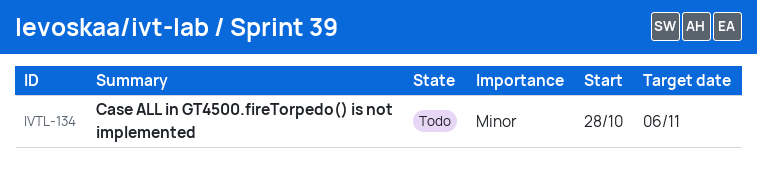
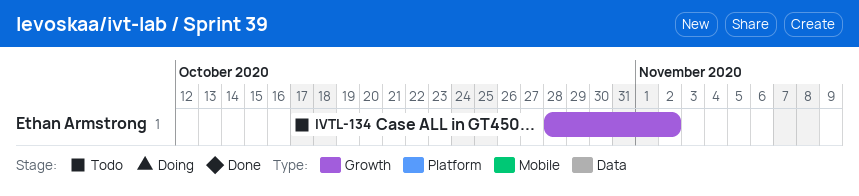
IVTL-134, due: Nov 6 -> Nov 2

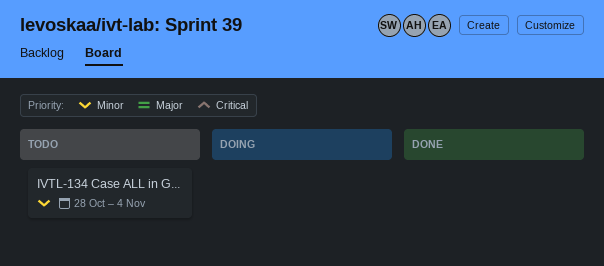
IVTL-134, due: Nov 2 -> Nov 4

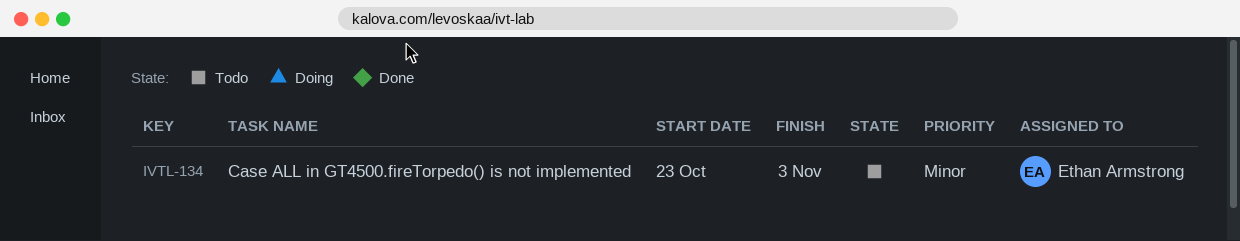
IVTL-134, start: Oct 28 -> Oct 23
IVTL-134, due: Nov 4 -> Nov 3

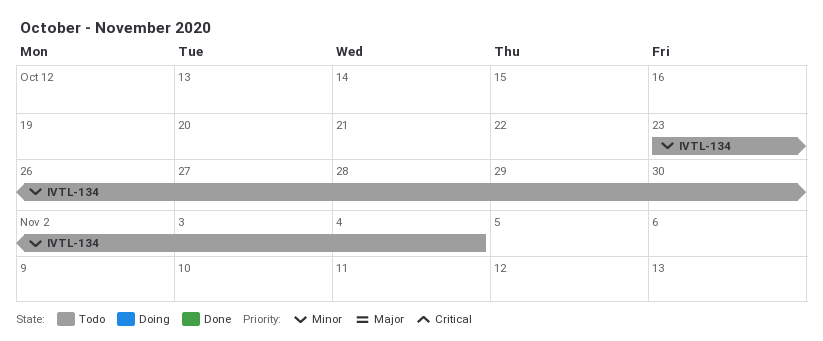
IVTL-134, due: Nov 3 -> Nov 4

